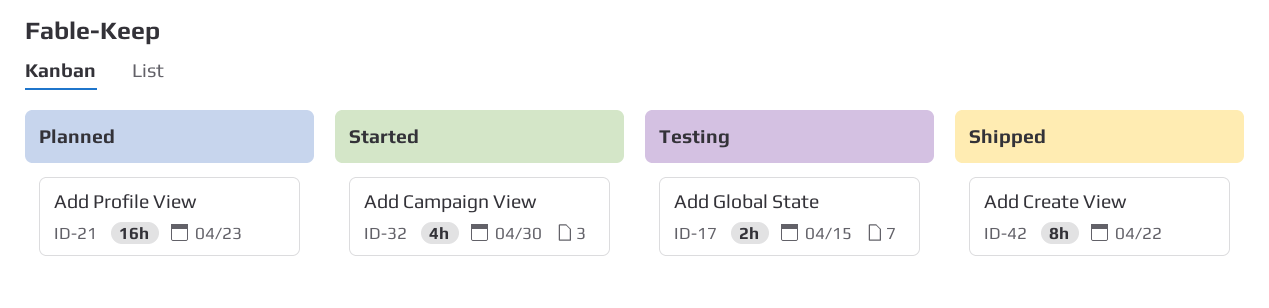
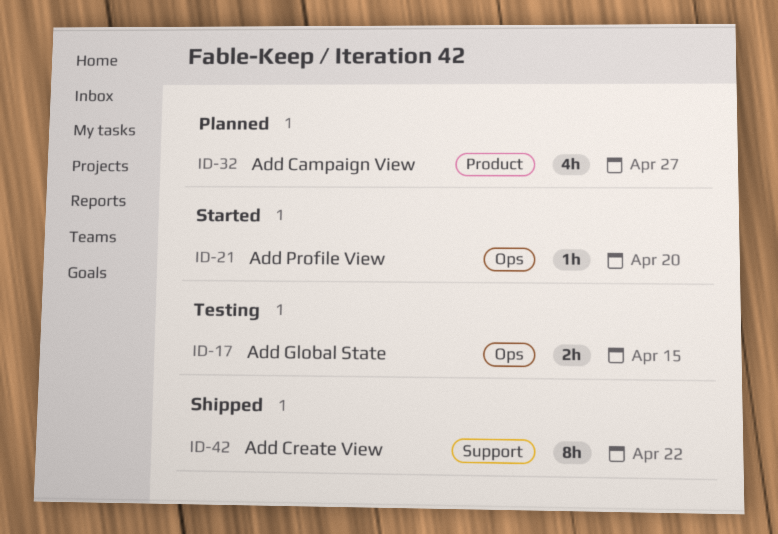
ID-21, status: Planned -> Started
ID-21, estimate: 16h -> 1h
ID-21, due: Apr 23 -> Apr 20
ID-32, status: Started -> Planned
ID-32, due: Apr 30 -> Apr 27

